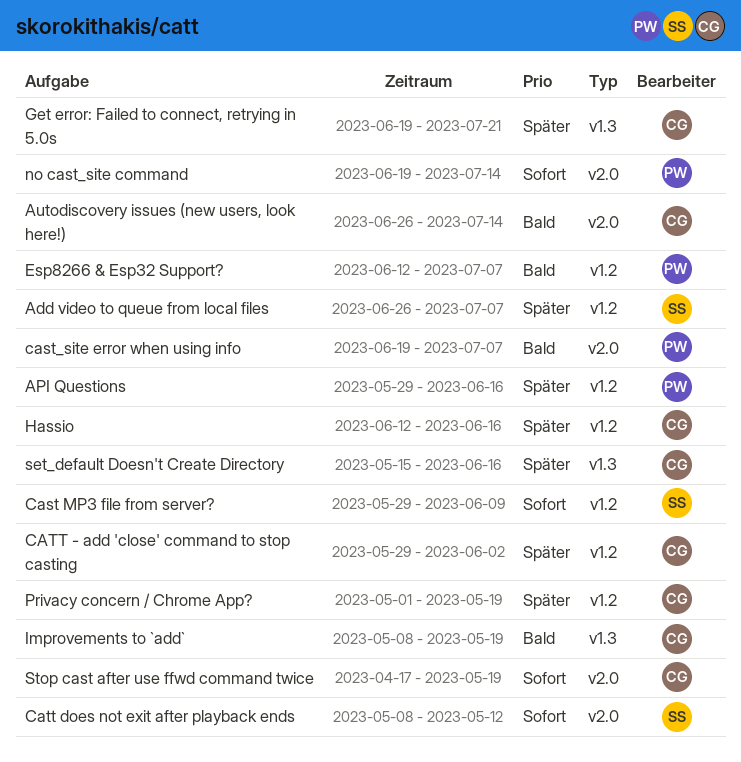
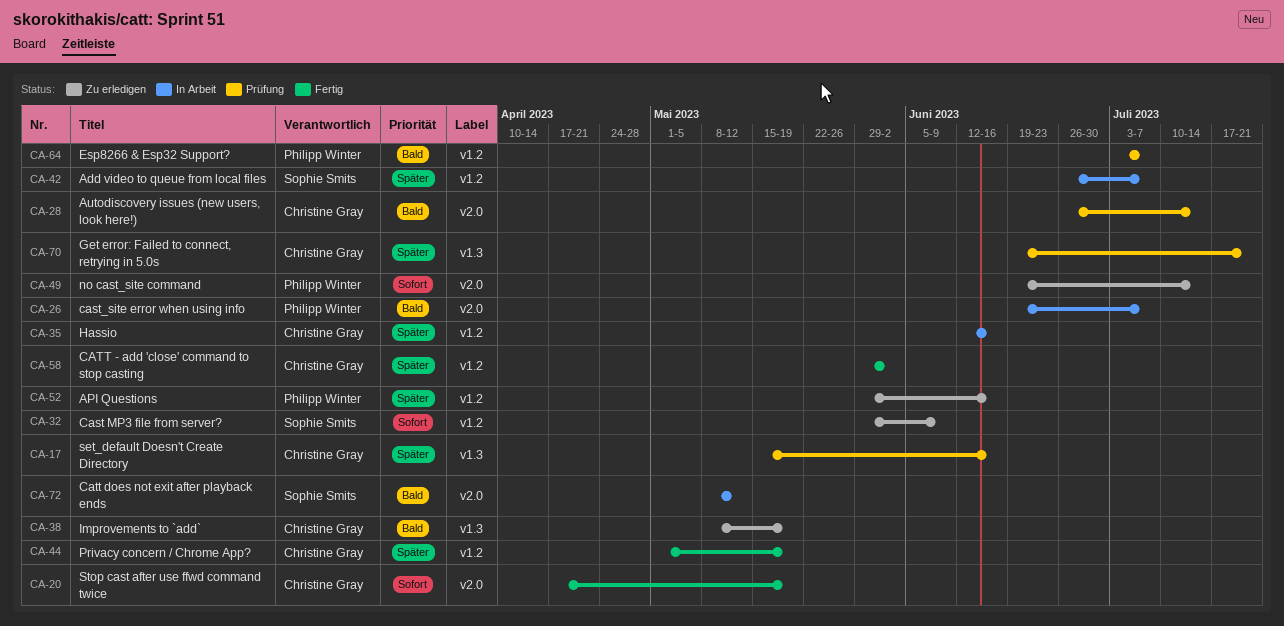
Catt does not exit after playback ends, priority: Sofort -> Bald
Esp8266 & Esp32 Support?, start: Jun 12 -> Jul 3

